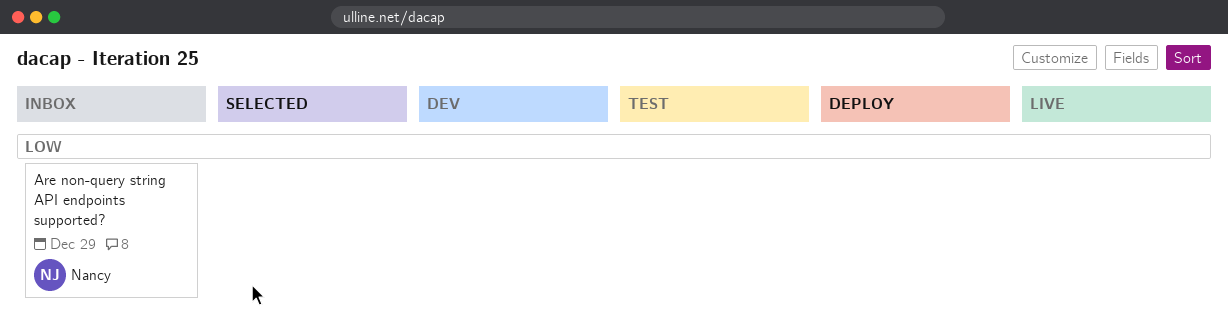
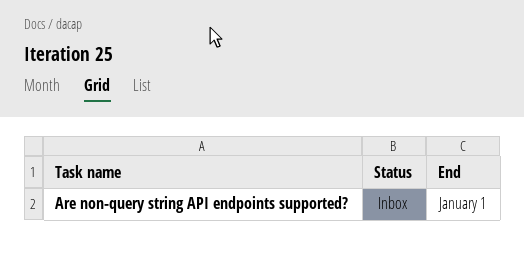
Are non-query string API endpoints supported?, due: Dec 29 -> Jan 1

